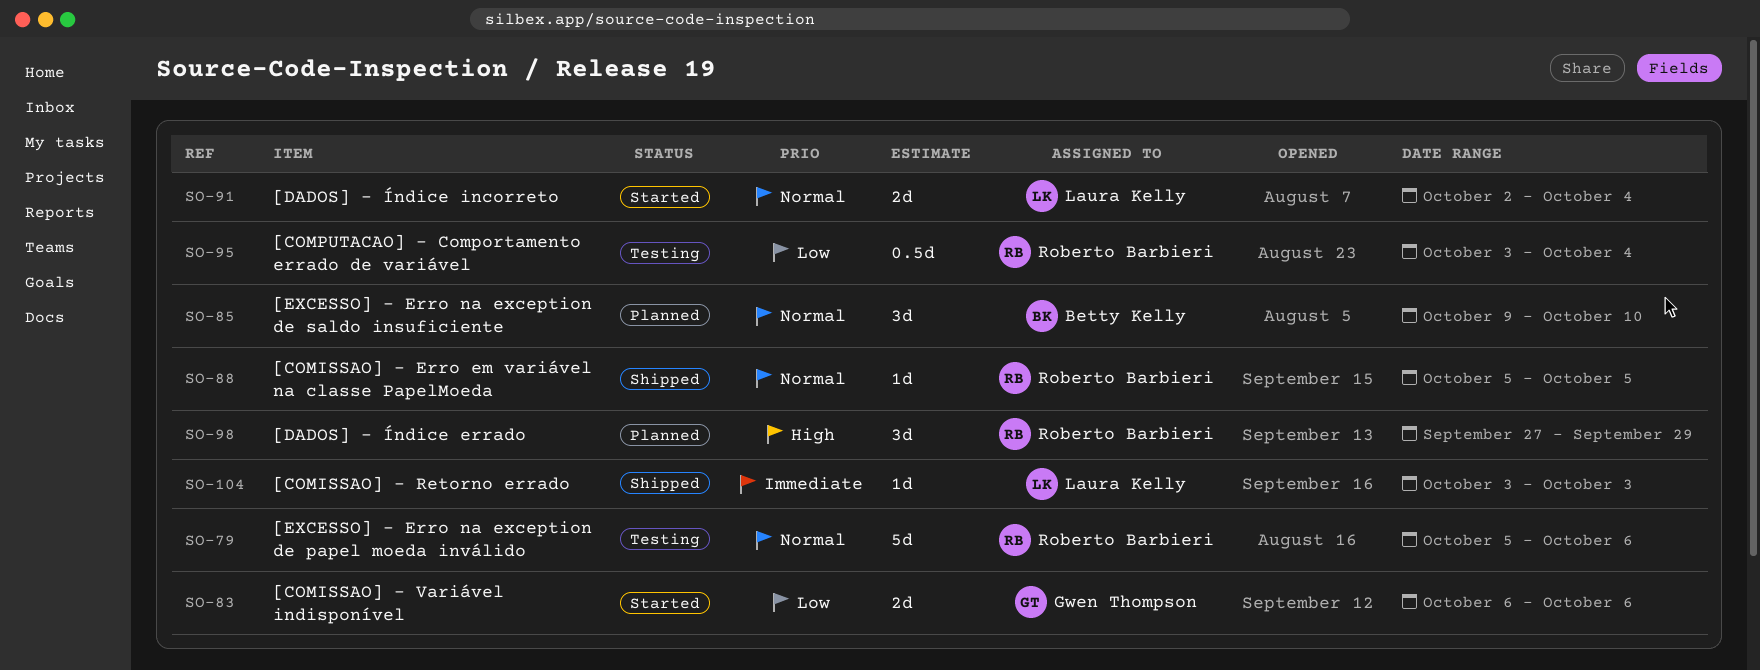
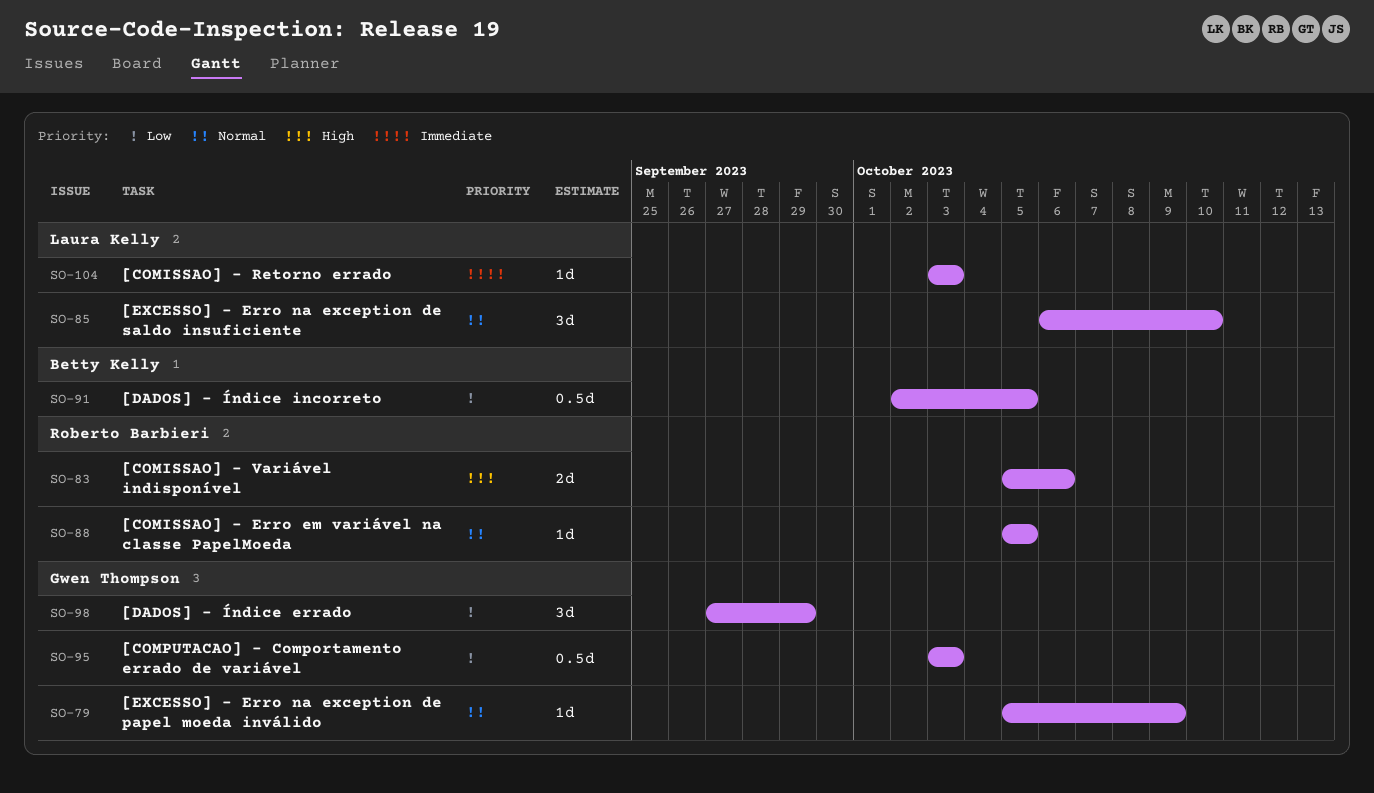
SO-79, owner: Roberto Barbieri -> Gwen Thompson
SO-79, estimate: 5d -> 1d
SO-79, due: Oct 6 -> Oct 9
SO-83, owner: Gwen Thompson -> Roberto Barbieri
SO-83, priority: Low -> High
SO-83, start: Oct 6 -> Oct 5
SO-85, owner: Betty Kelly -> Laura Kelly
SO-85, start: Oct 9 -> Oct 6
SO-91, owner: Laura Kelly -> Betty Kelly
SO-91, priority: Normal -> Low
SO-91, estimate: 2d -> 0.5d
SO-91, due: Oct 4 -> Oct 5
SO-95, owner: Roberto Barbieri -> Gwen Thompson
SO-95, due: Oct 4 -> Oct 3
SO-98, owner: Roberto Barbieri -> Gwen Thompson
SO-98, priority: High -> Low

